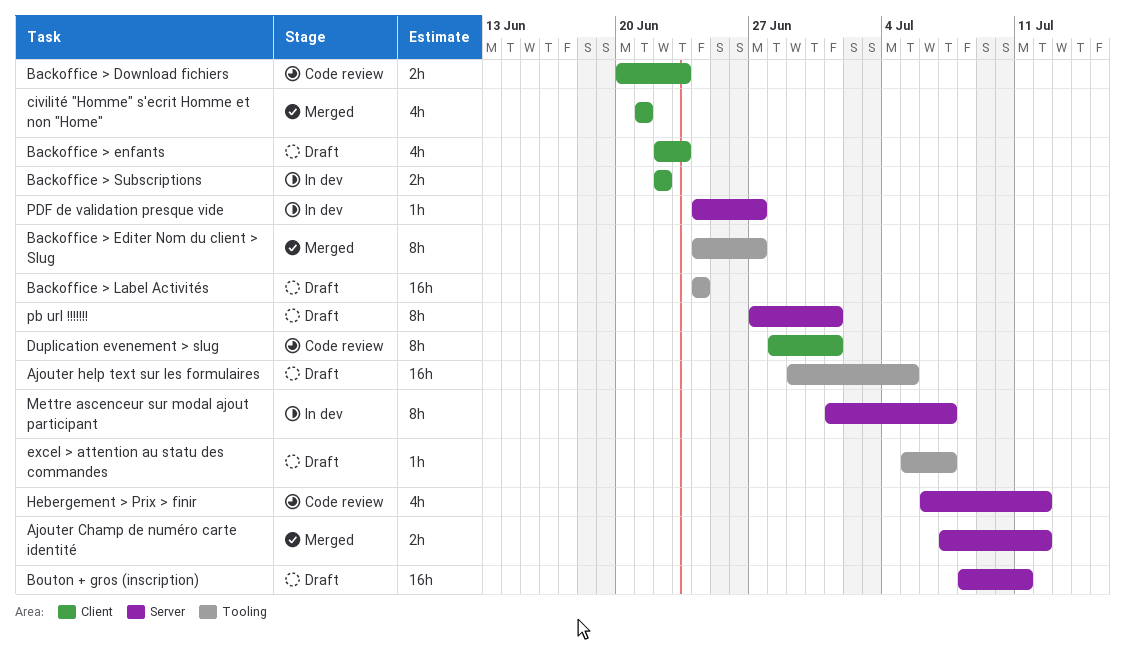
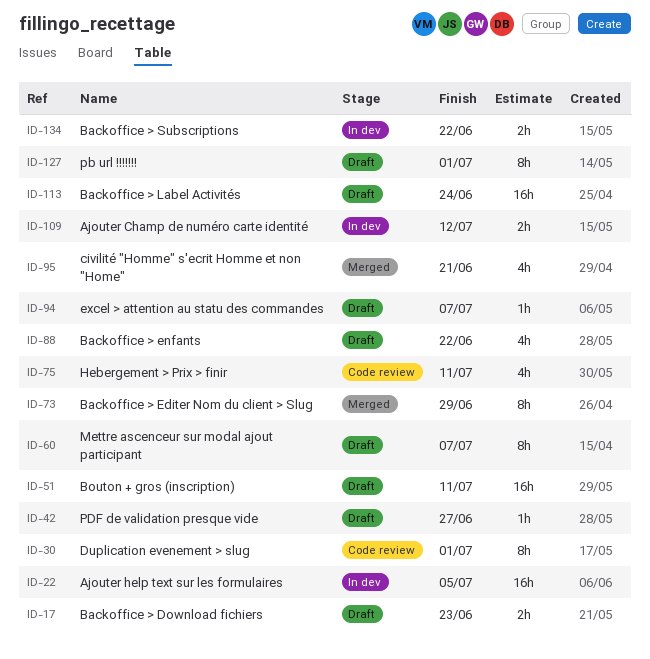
Ajouter Champ de numéro carte identité, status: Merged -> In dev
Ajouter help text sur les formulaires, status: Draft -> In dev
Backoffice > Download fichiers, status: Code review -> Draft
Backoffice > Editer Nom du client > Slug, due: Jun 27 -> Jun 29
Backoffice > enfants, due: Jun 23 -> Jun 22
Hebergement > Prix > finir, due: Jul 12 -> Jul 11
Mettre ascenceur sur modal ajout participant, status: In dev -> Draft
PDF de validation presque vide, status: In dev -> Draft

